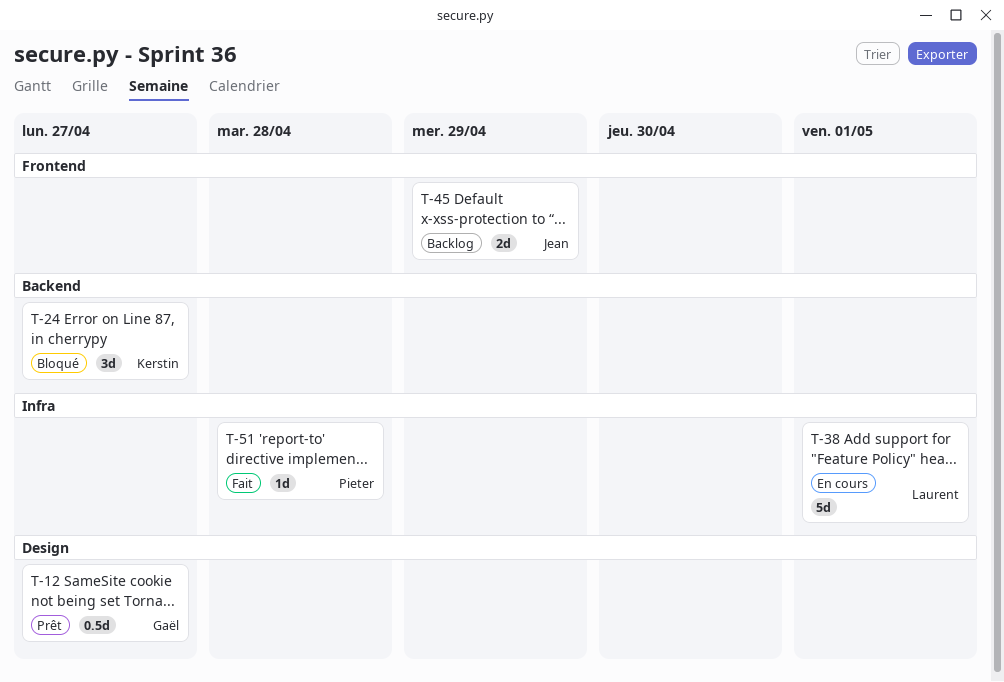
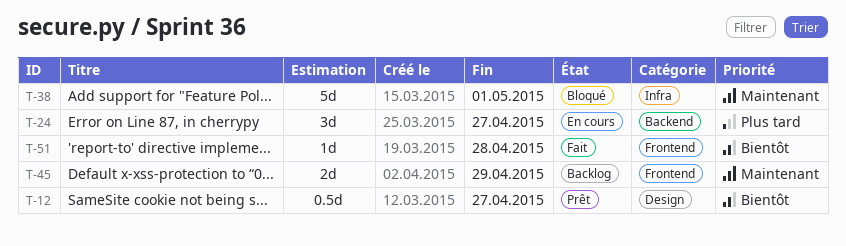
T-24, status: Bloqué -> En cours
T-38, status: En cours -> Bloqué
T-51, label: Infra -> Frontend

